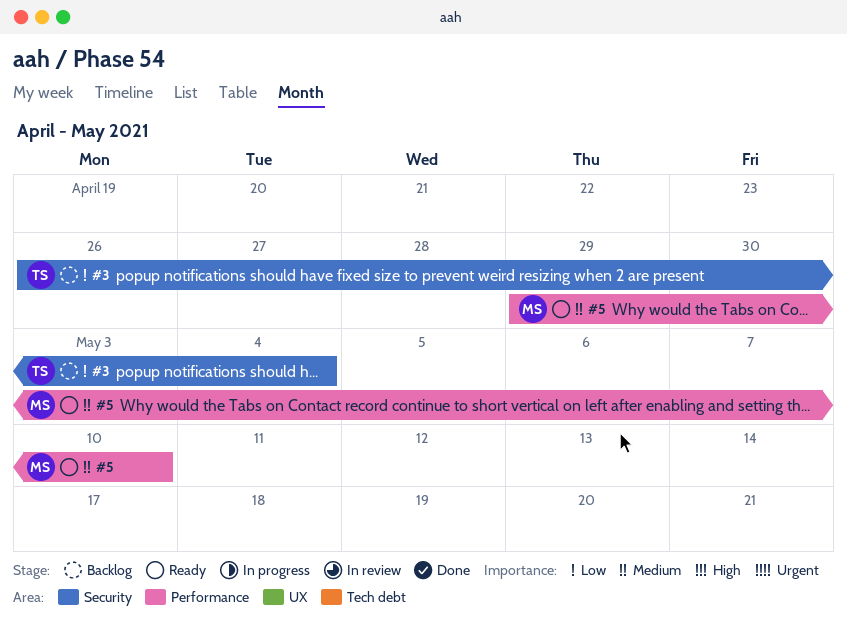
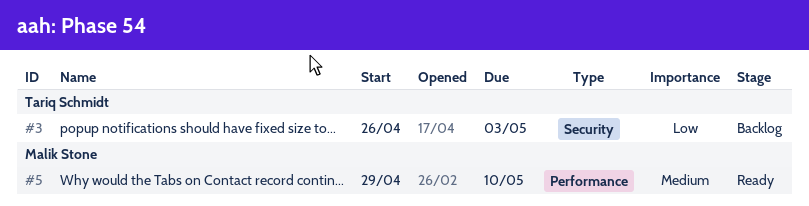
#3, due: May 4 -> May 3

